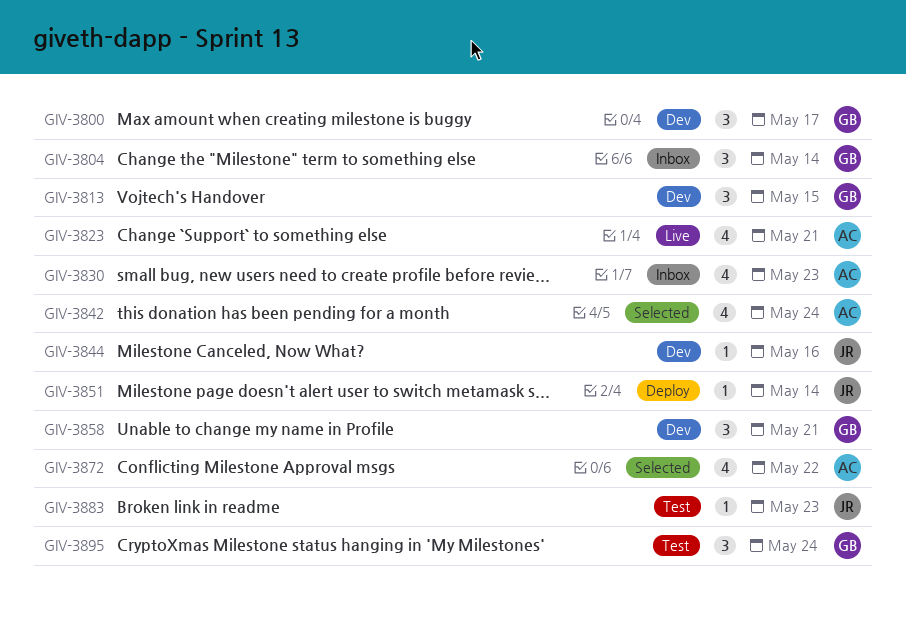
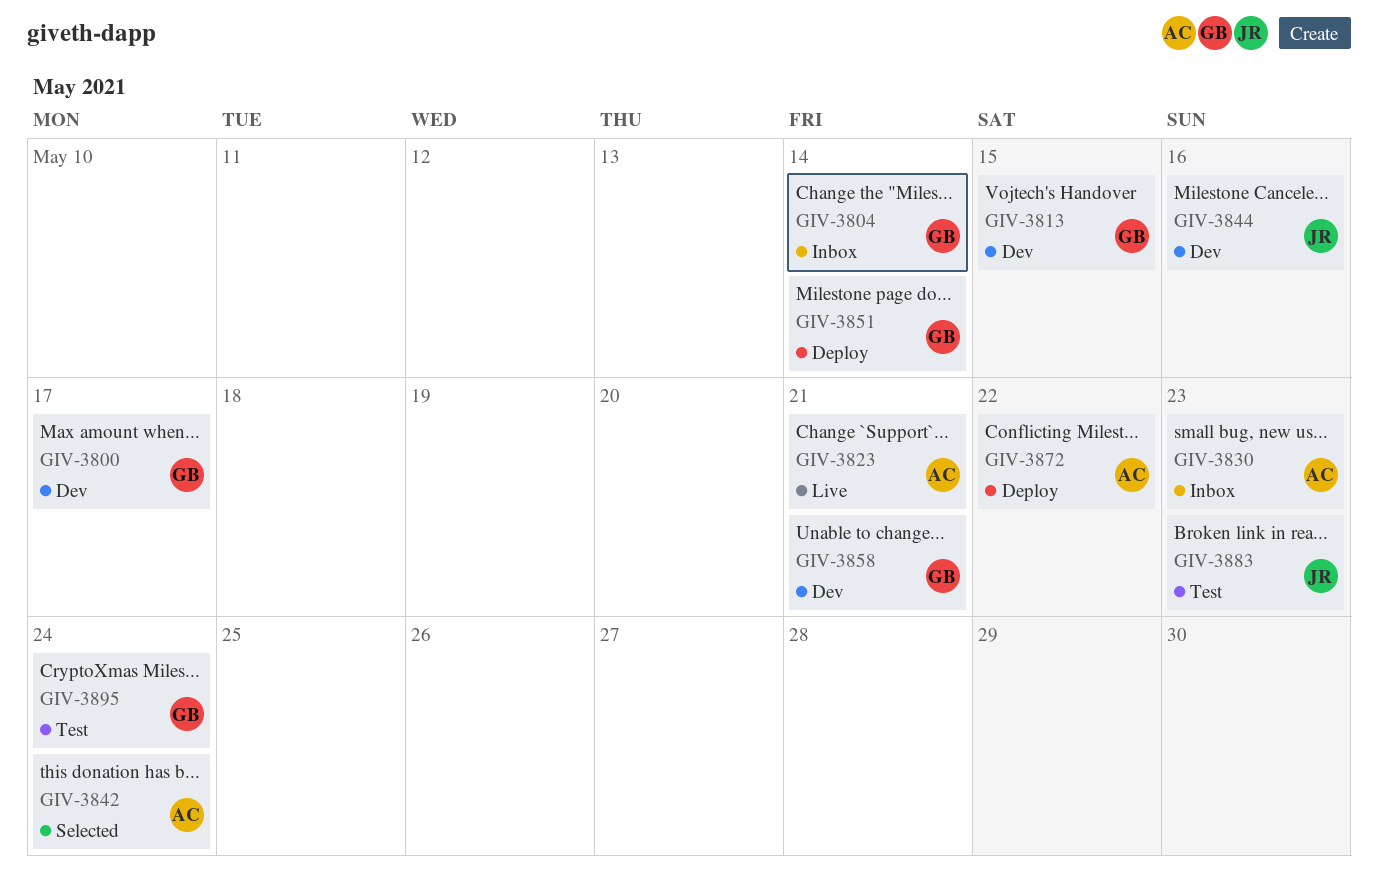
GIV-3851, owner: JR -> GB
GIV-3872, status: Selected -> Deploy

